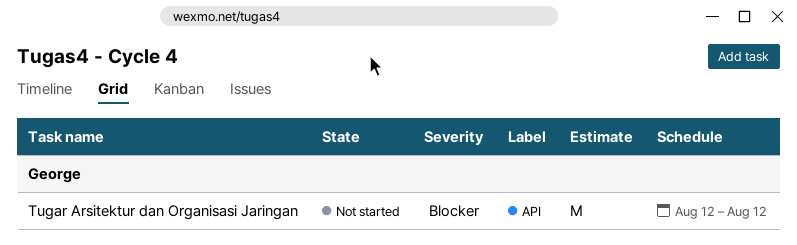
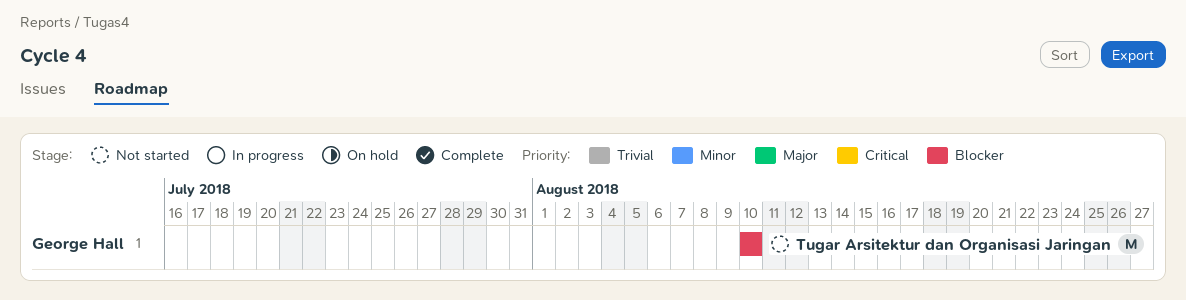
Tugar Arsitektur dan Organisasi Jaringan, start: Aug 12 -> Aug 10
Tugar Arsitektur dan Organisasi Jaringan, due: Aug 12 -> Aug 10

